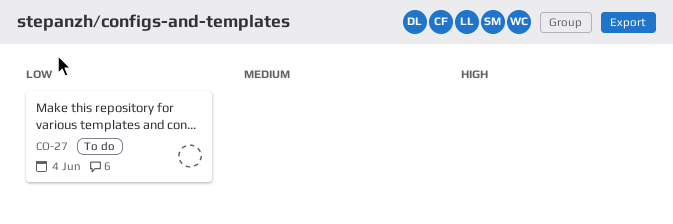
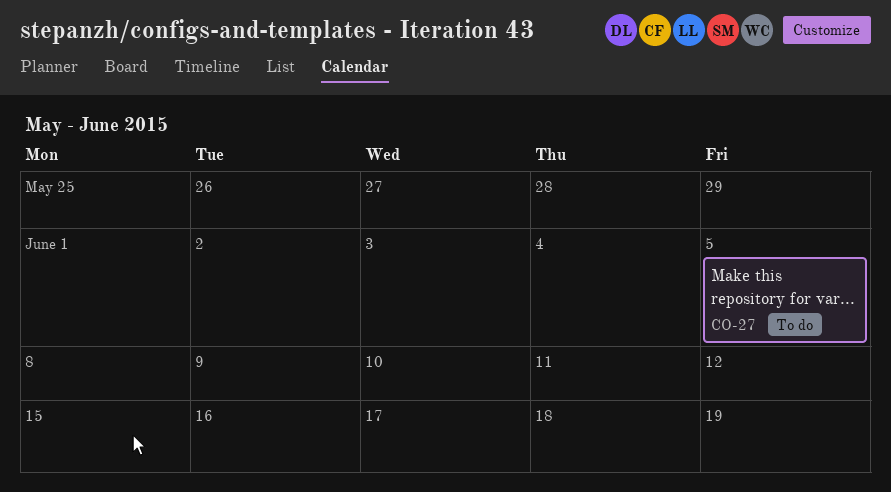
CO-27, due: Jun 4 -> Jun 5

